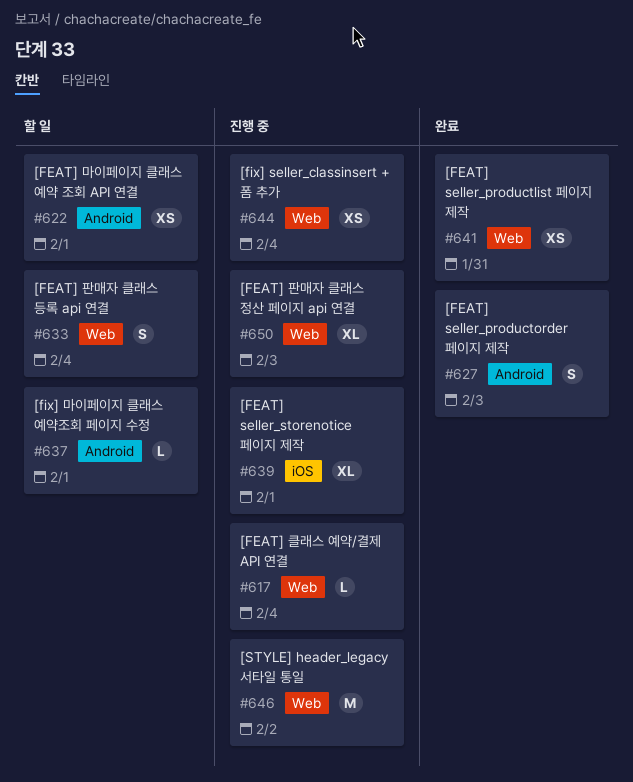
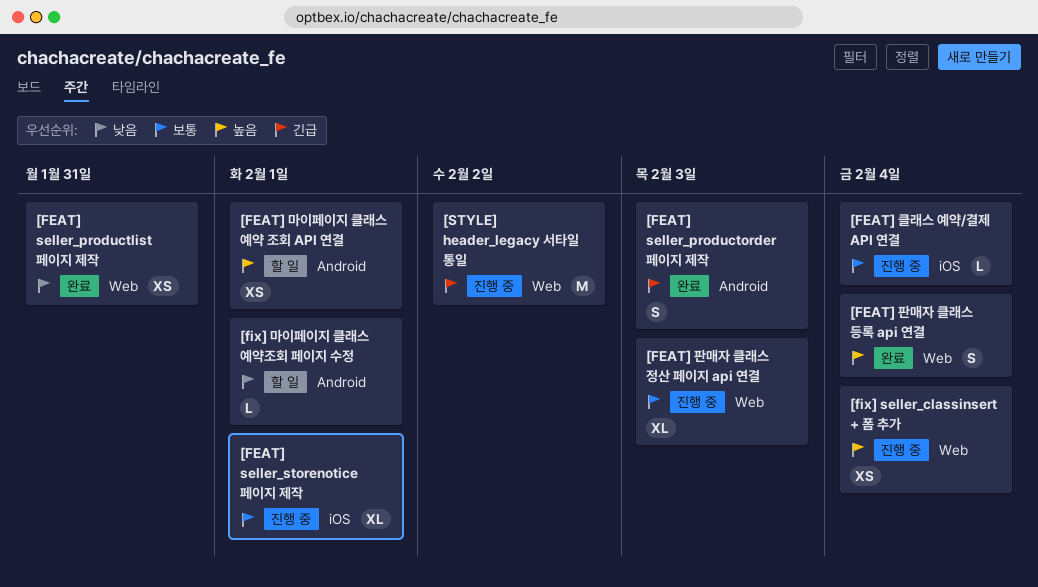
[FEAT] 클래스 예약/결제 API 연결, label: Web -> iOS
[FEAT] 판매자 클래스 등록 api 연결, status: 할 일 -> 완료

